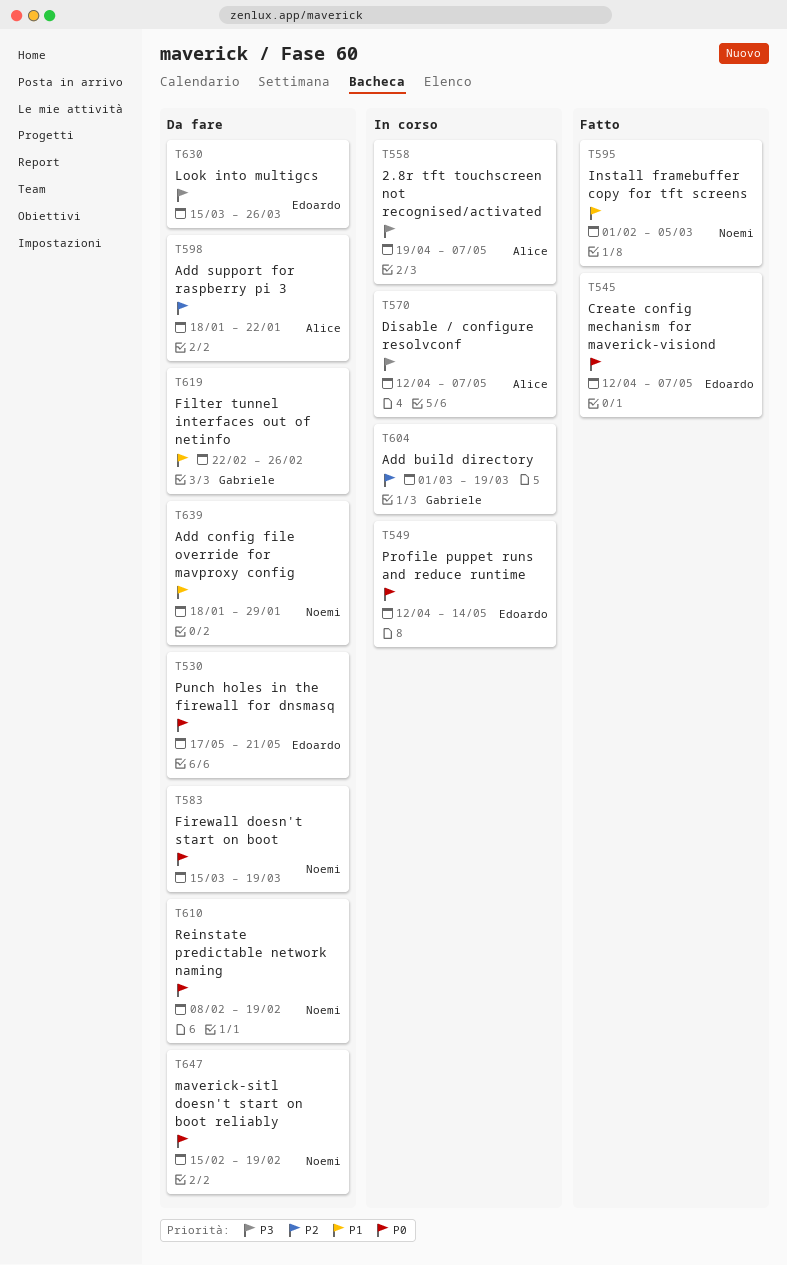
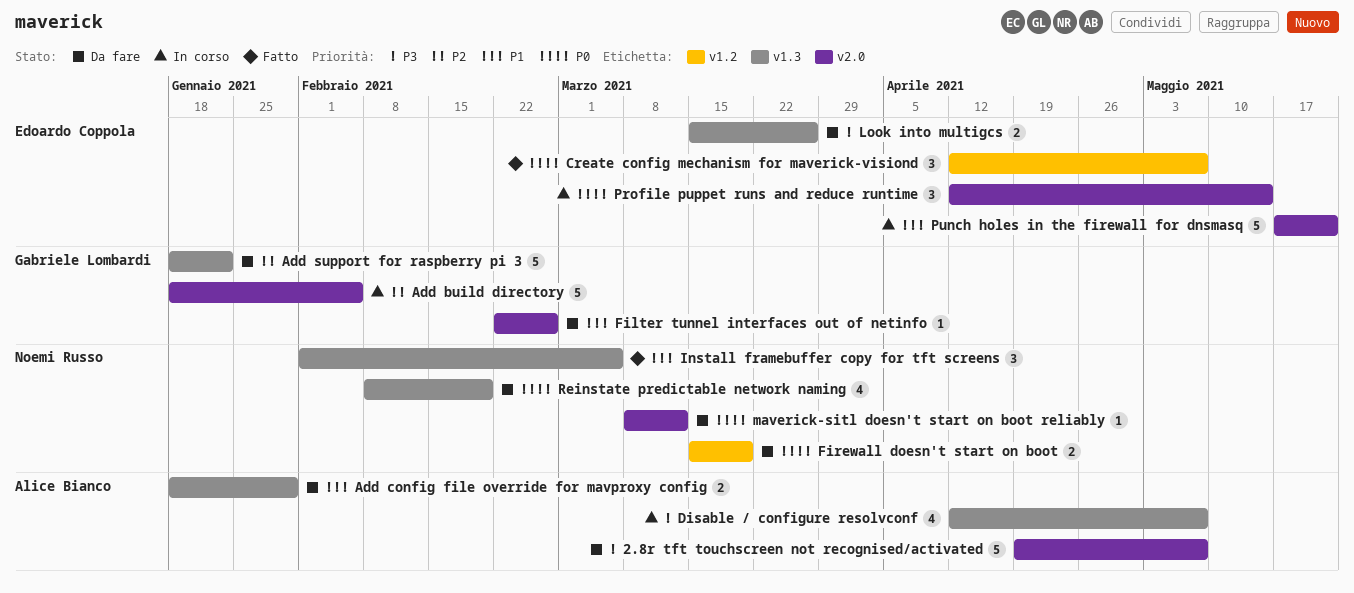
2.8r tft touchscreen not recognised/activated, status: In corso -> Da fare
Add build directory, start: Mar 1 -> Jan 18
Add build directory, due: Mar 19 -> Feb 5
Add config file override for mavproxy config, owner: Noemi Russo -> Alice Bianco
Add support for raspberry pi 3, owner: Alice Bianco -> Gabriele Lombardi
maverick-sitl doesn't start on boot reliably, start: Feb 15 -> Mar 8
maverick-sitl doesn't start on boot reliably, due: Feb 19 -> Mar 12
Punch holes in the firewall for dnsmasq, status: Da fare -> In corso
Punch holes in the firewall for dnsmasq, priority: P0 -> P1

